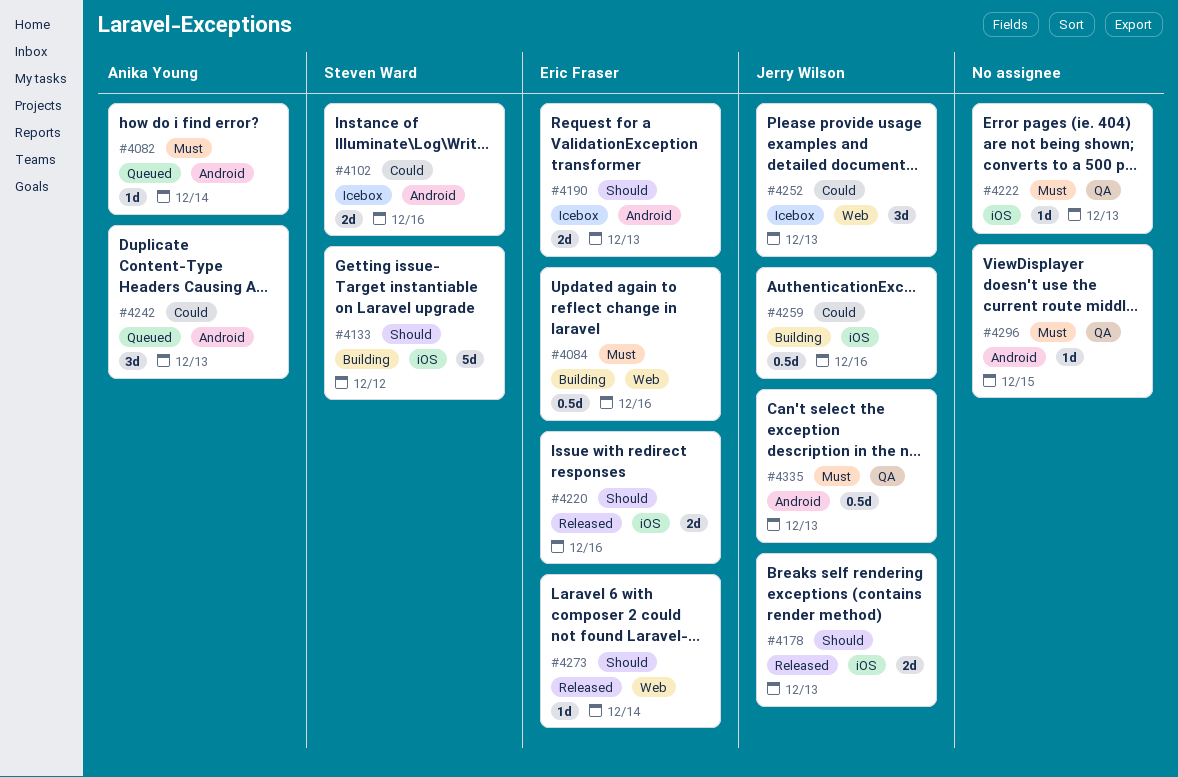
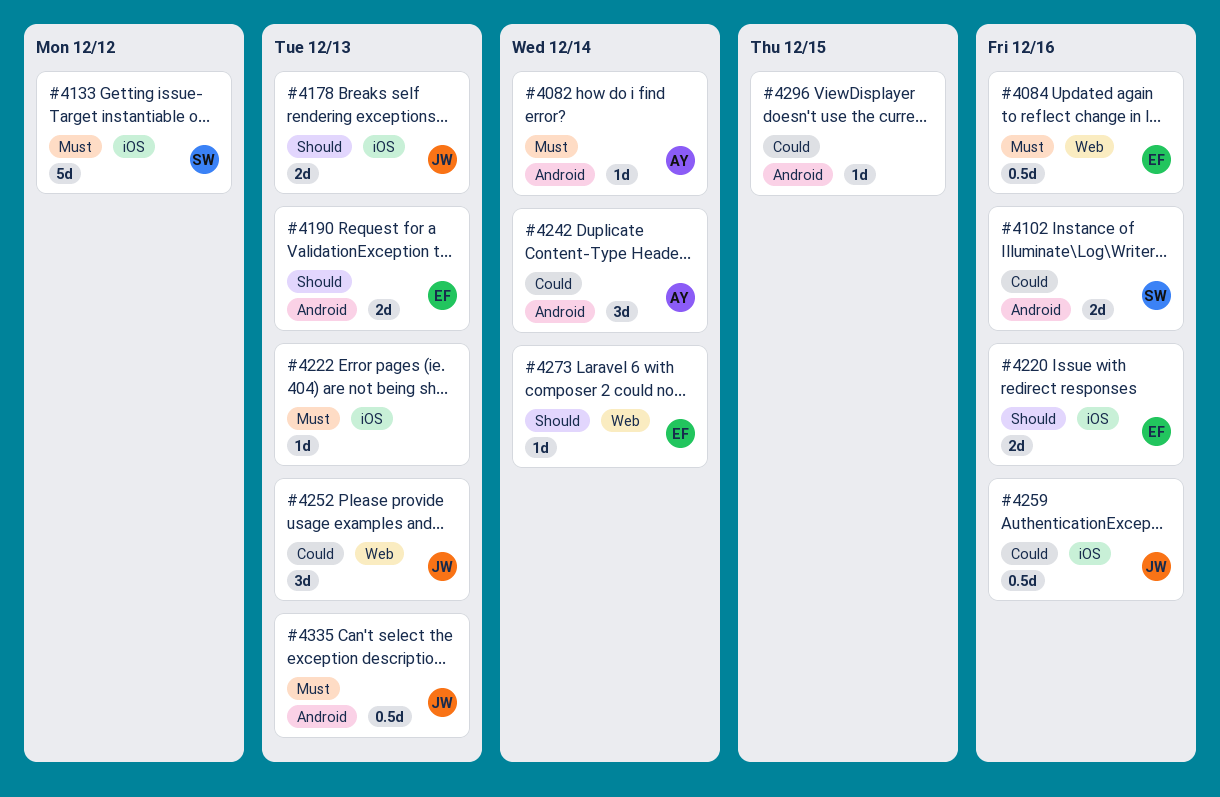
#4133, priority: Should -> Must
#4242, due: Dec 13 -> Dec 14
#4296, priority: Must -> Could

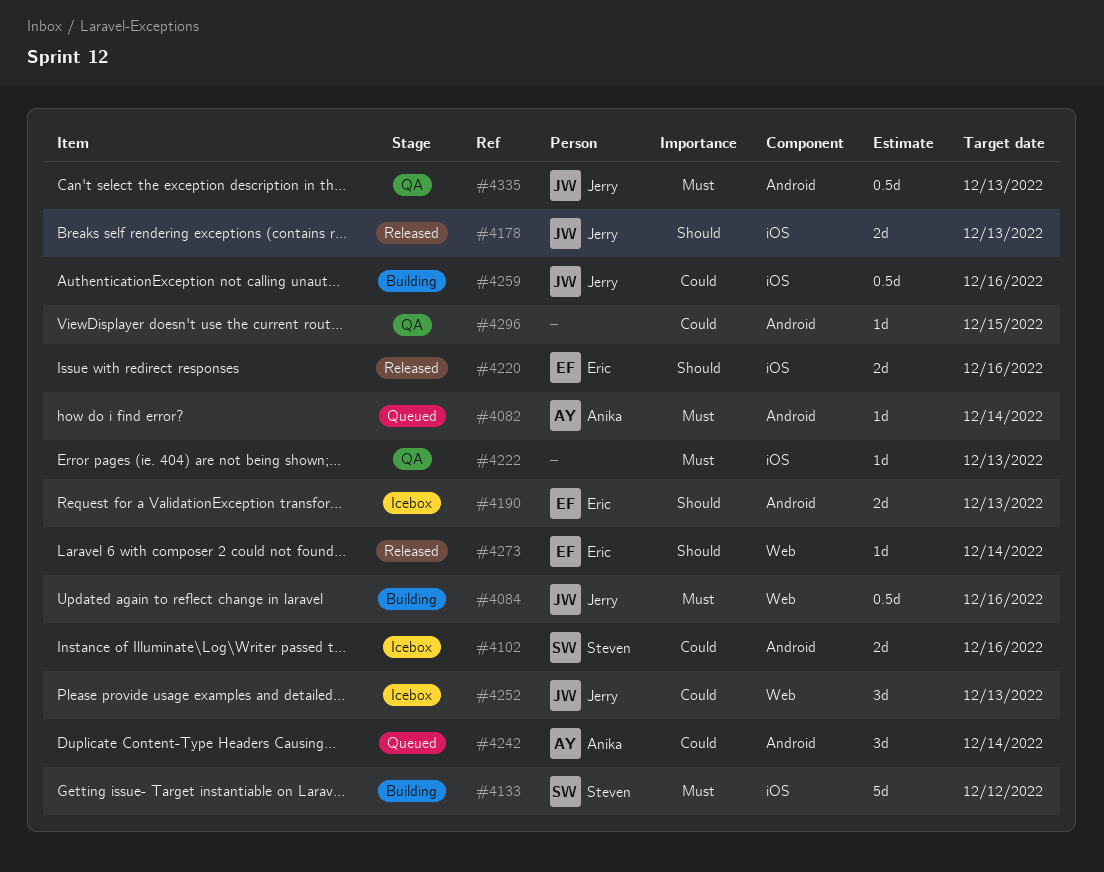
#4084, owner: Eric -> Jerry

